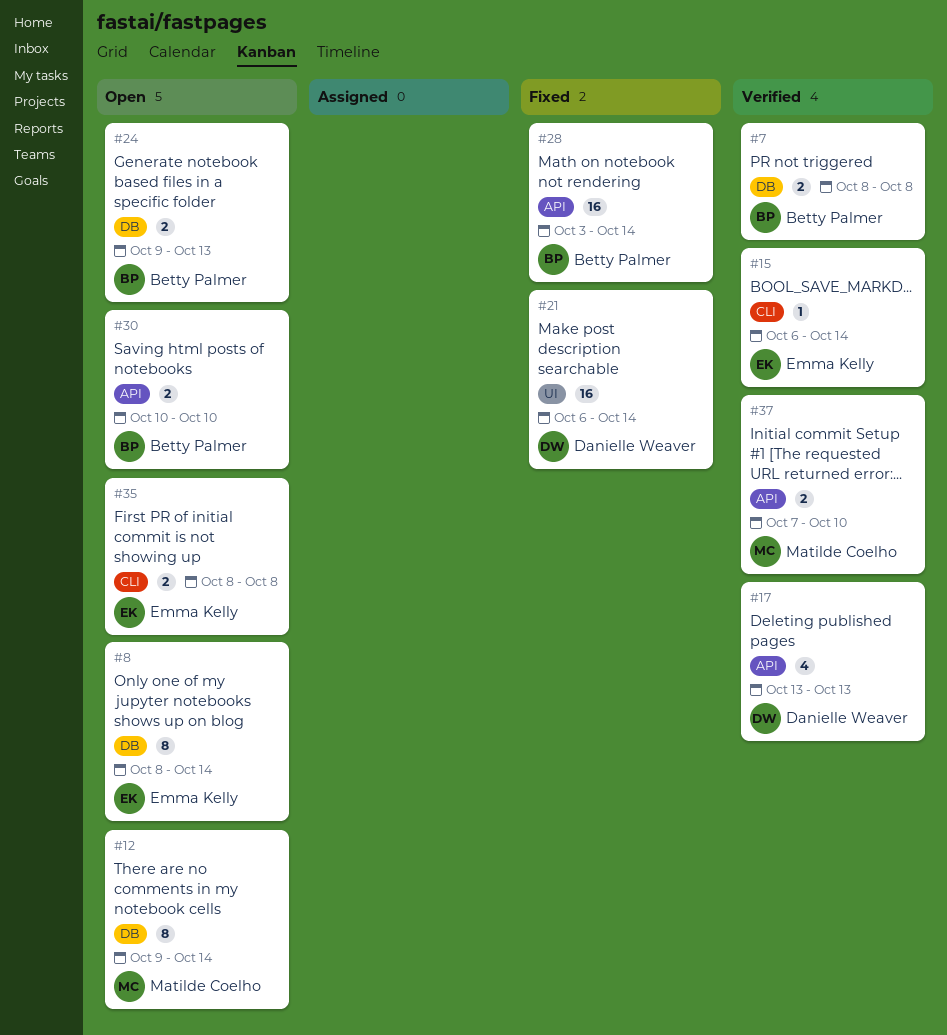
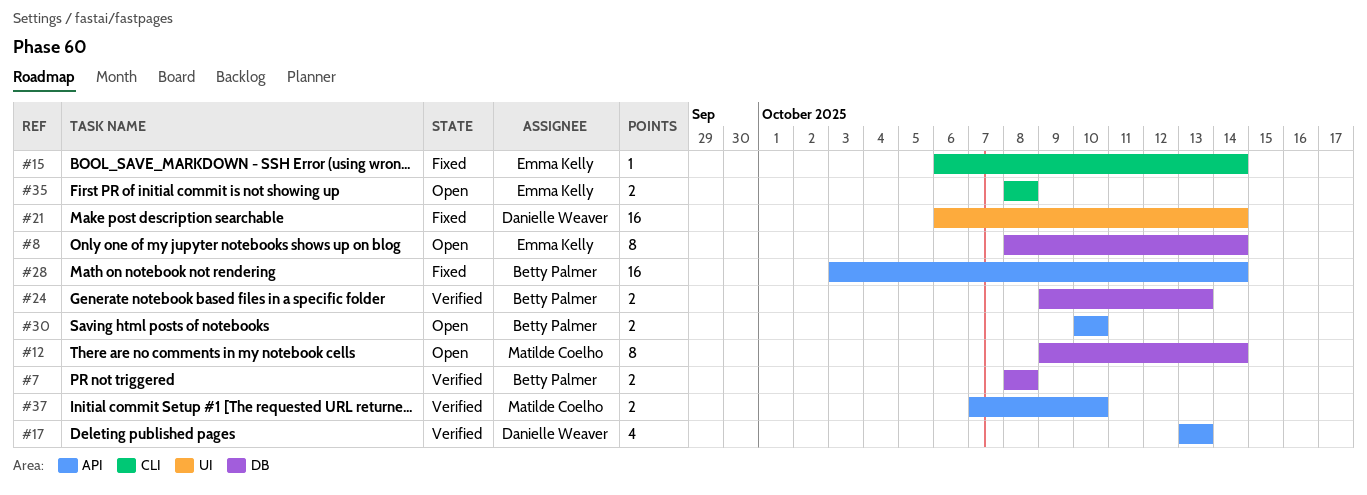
#15, status: Verified -> Fixed
#24, status: Open -> Verified

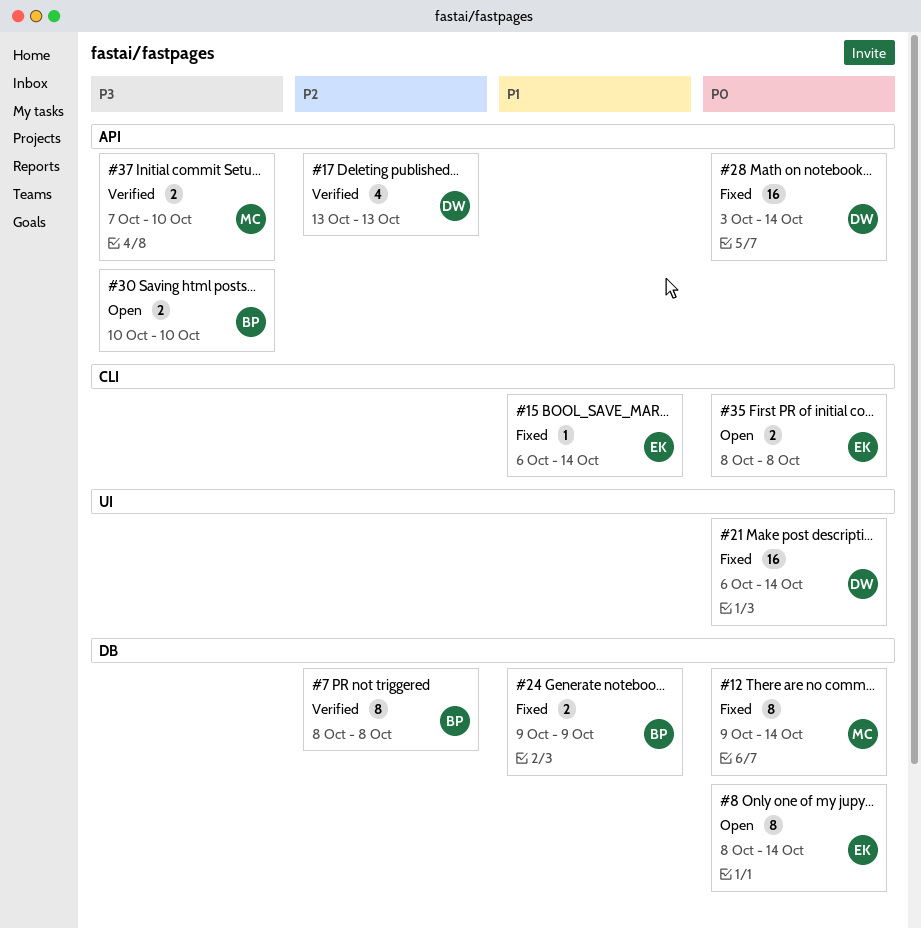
#7, estimate: 2 -> 8
#12, status: Open -> Fixed
#24, status: Verified -> Fixed
#24, due: Oct 13 -> Oct 9
#28, owner: Betty Palmer -> Danielle Weaver

